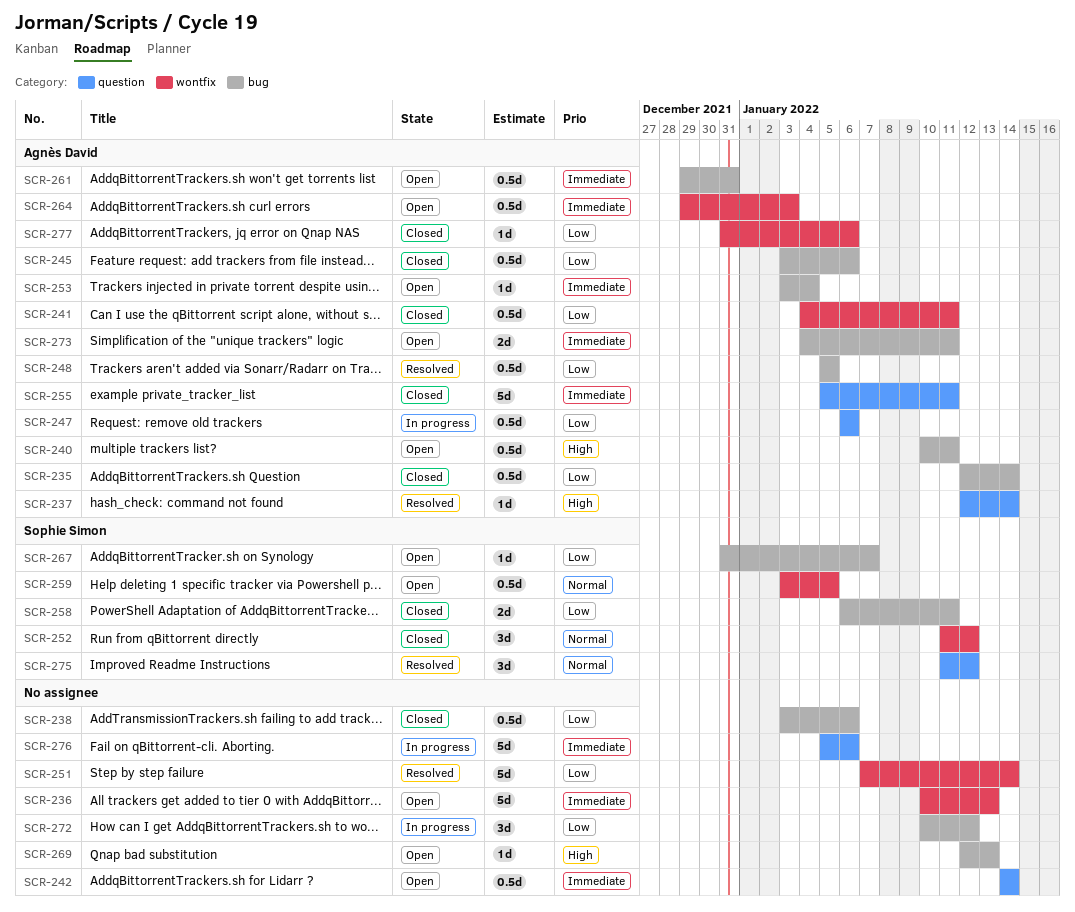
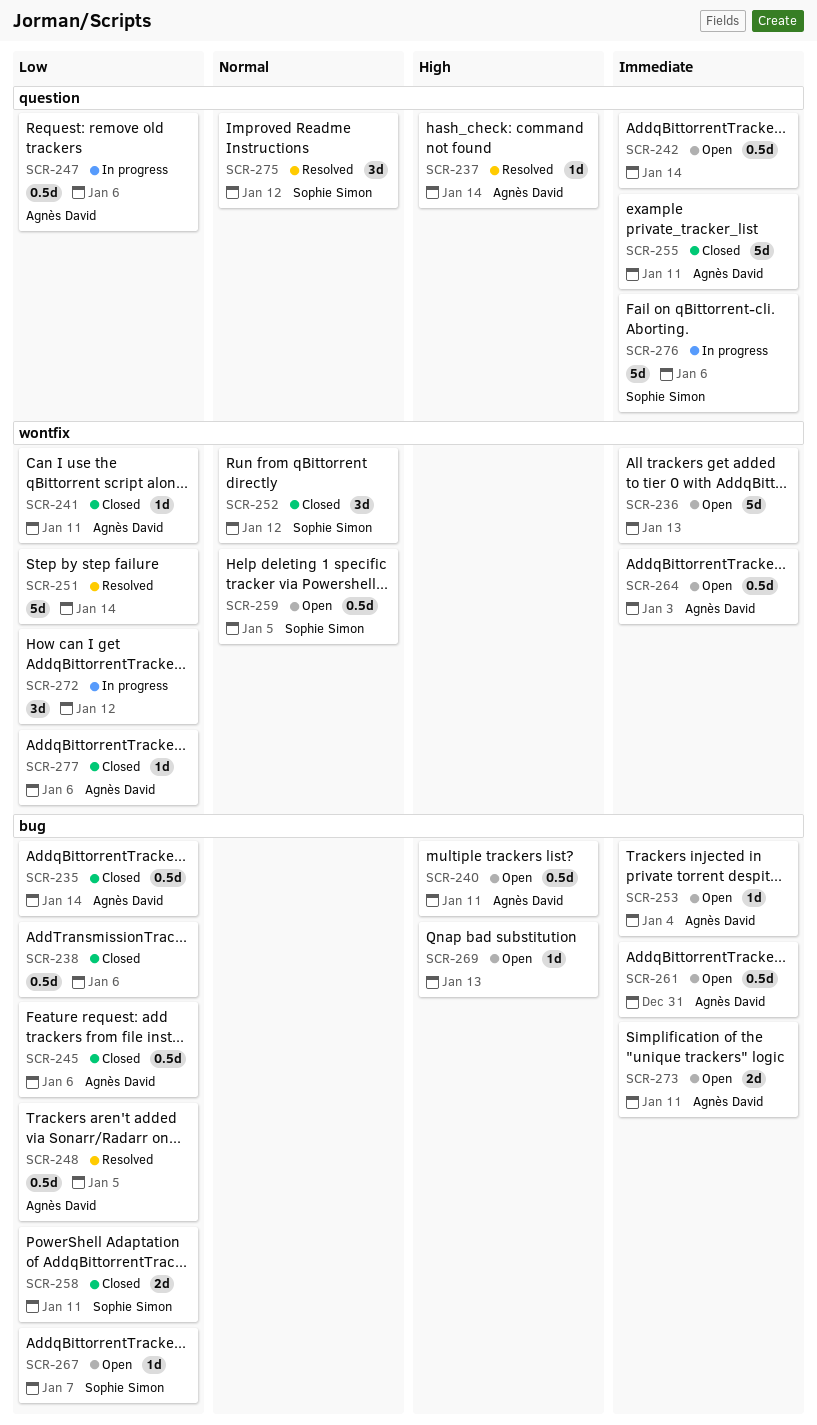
SCR-241, estimate: 0.5d -> 1d
SCR-272, label: bug -> wontfix
SCR-276, owner: none -> Sophie Simon

